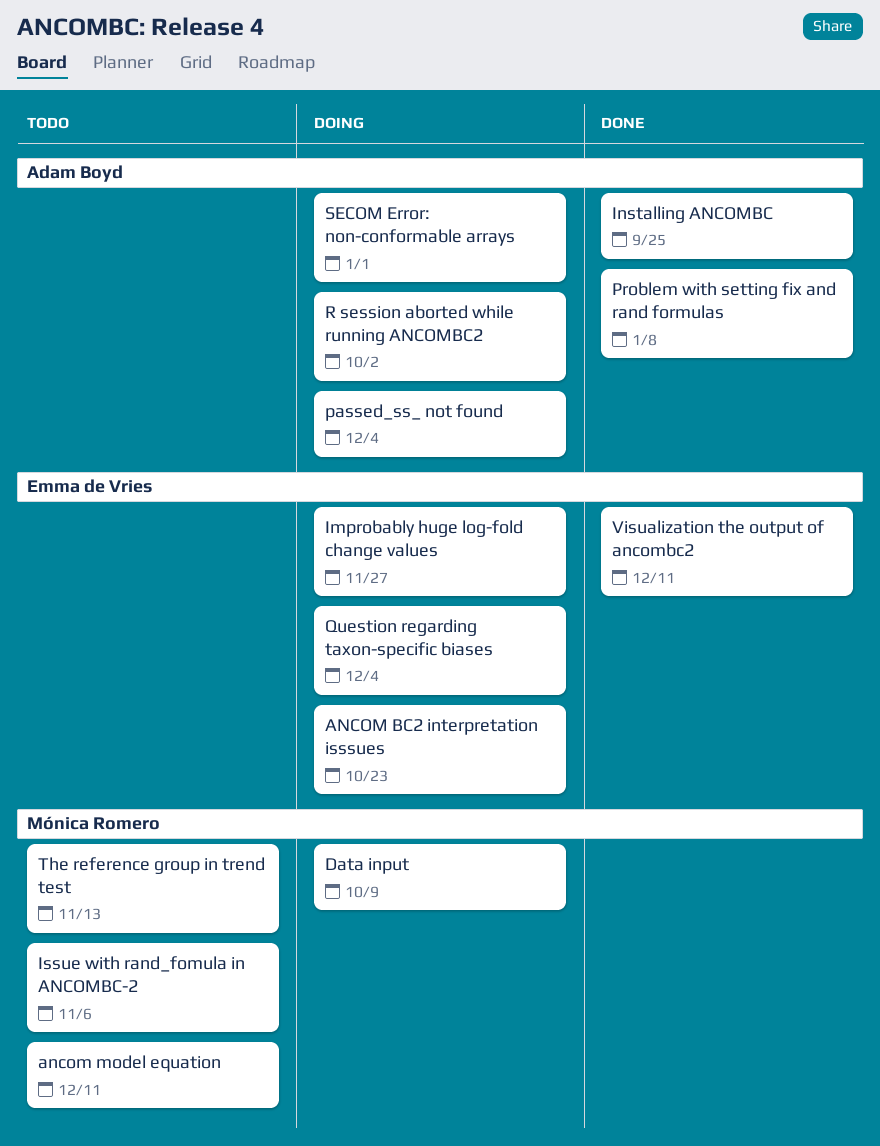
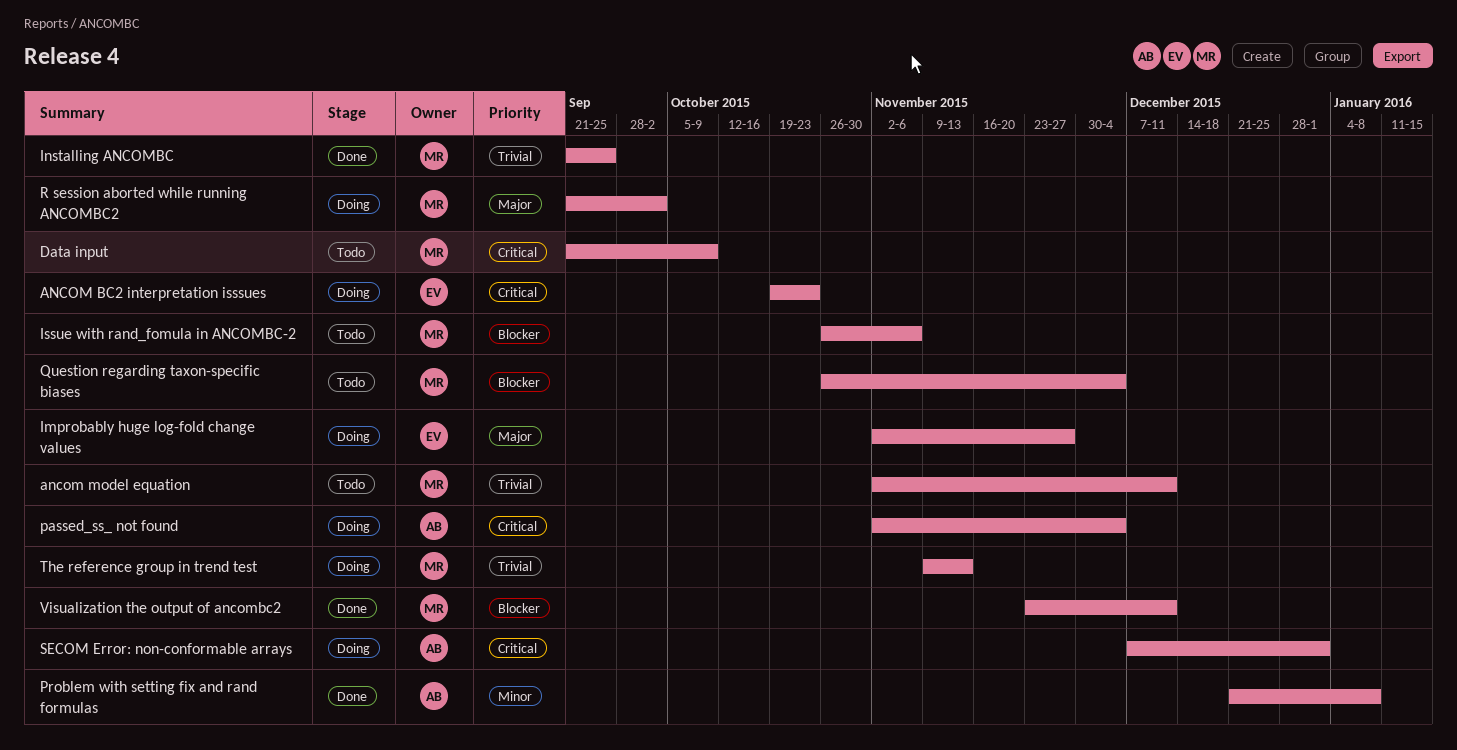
Data input, status: Doing -> Todo
Installing ANCOMBC, owner: Adam Boyd -> Mónica Romero
Question regarding taxon-specific biases, status: Doing -> Todo
Question regarding taxon-specific biases, owner: Emma de Vries -> Mónica Romero
R session aborted while running ANCOMBC2, owner: Adam Boyd -> Mónica Romero
The reference group in trend test, status: Todo -> Doing
Visualization the output of ancombc2, owner: Emma de Vries -> Mónica Romero

